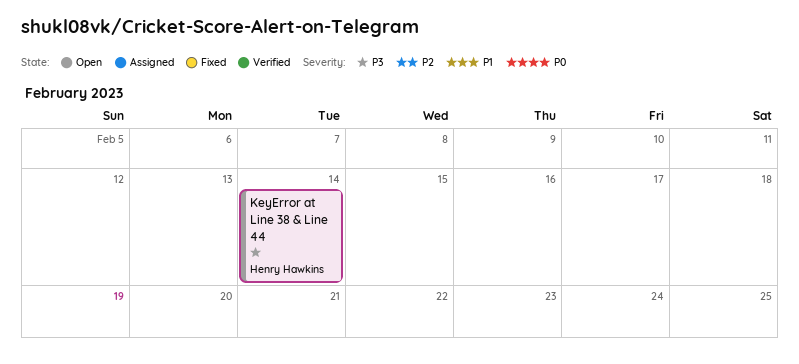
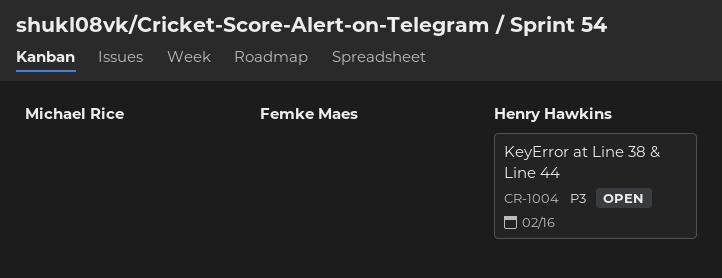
KeyError at Line 38 & Line 44, due: Feb 14 -> Feb 16

